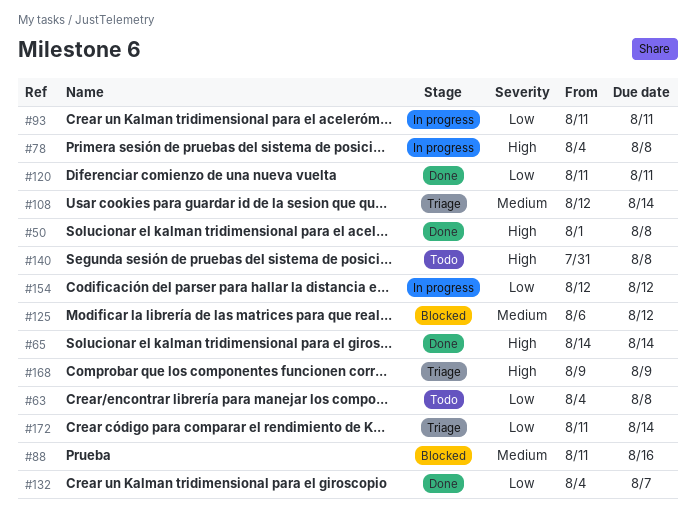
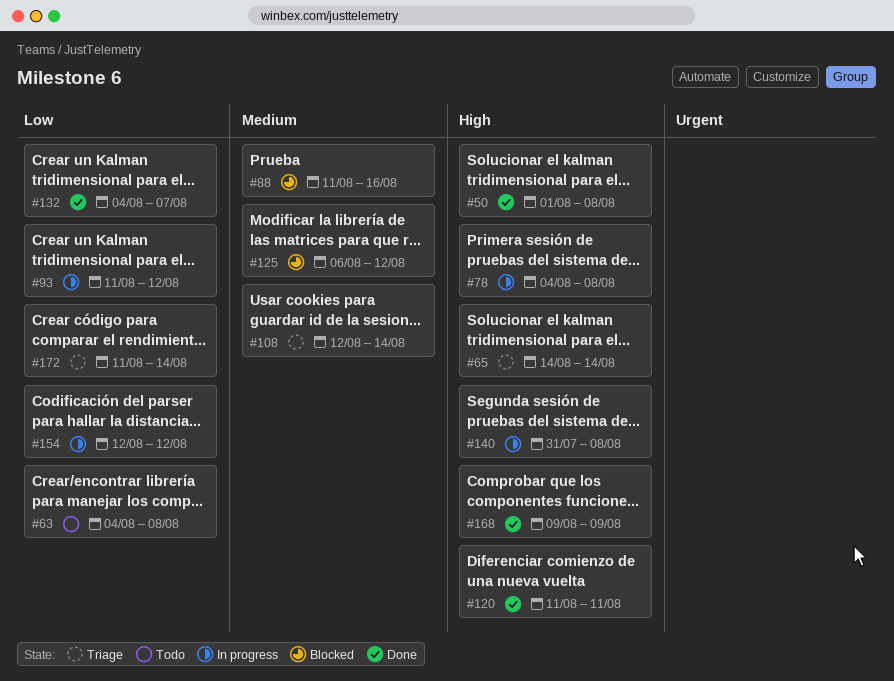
#65, status: Done -> Triage
#93, due: Aug 11 -> Aug 12
#120, priority: Low -> High
#140, status: Todo -> In progress
#168, status: Triage -> Done

